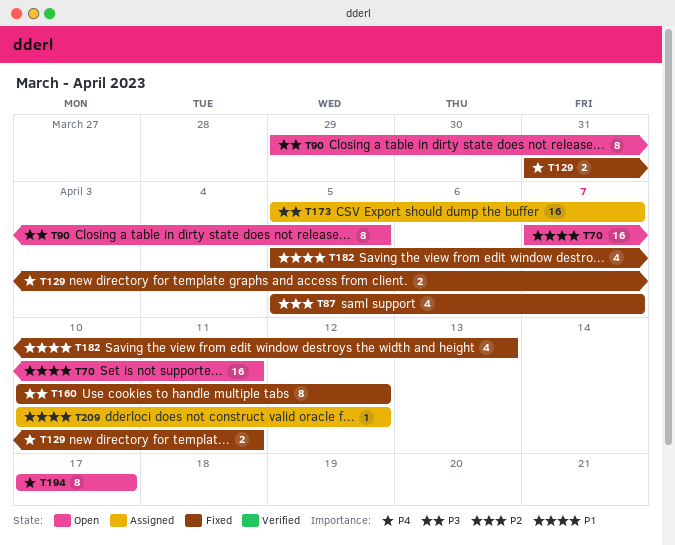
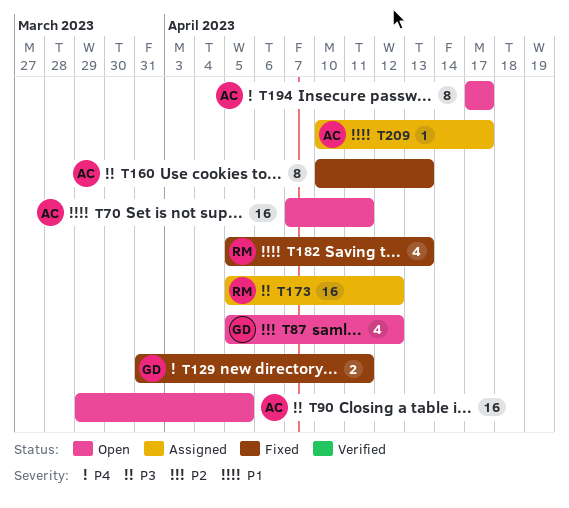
T87, status: Fixed -> Open
T87, due: Apr 7 -> Apr 12
T90, estimate: 8 -> 16
T160, due: Apr 12 -> Apr 13
T173, due: Apr 7 -> Apr 12
T209, due: Apr 12 -> Apr 17

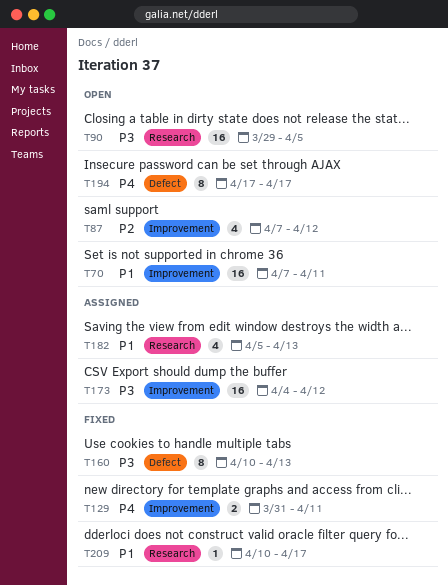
T87, start: Apr 5 -> Apr 7
T173, start: Apr 5 -> Apr 4
T182, status: Fixed -> Assigned
T209, status: Assigned -> Fixed

